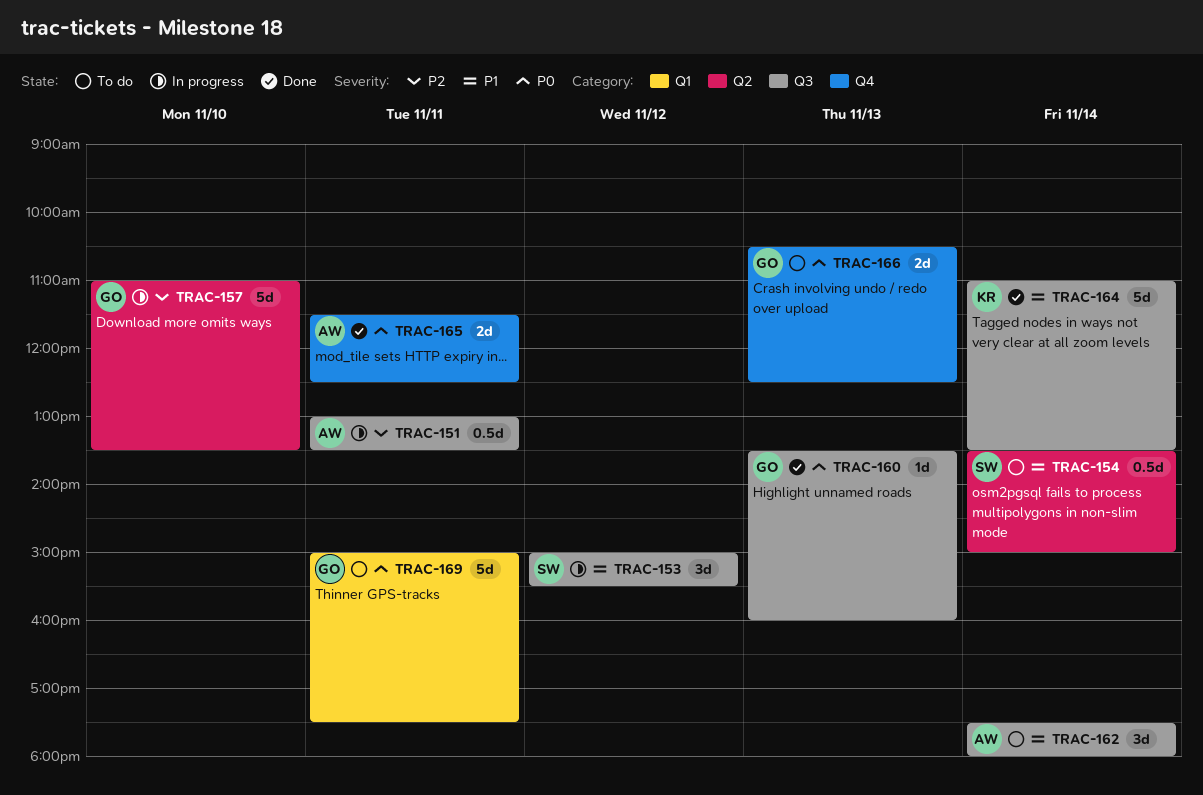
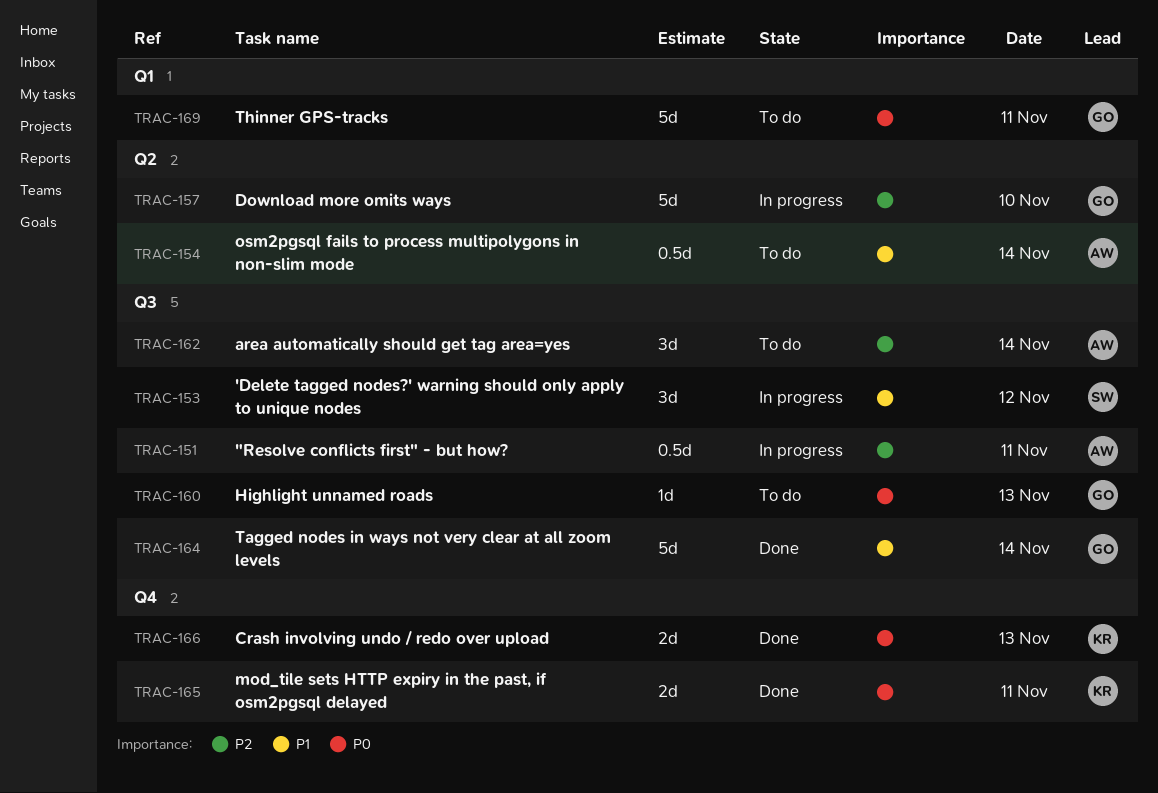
TRAC-154, owner: SW -> AW
TRAC-160, status: Done -> To do
TRAC-162, priority: P1 -> P2
TRAC-164, owner: KR -> GO
TRAC-165, owner: AW -> KR
TRAC-166, status: To do -> Done
TRAC-166, owner: GO -> KR

